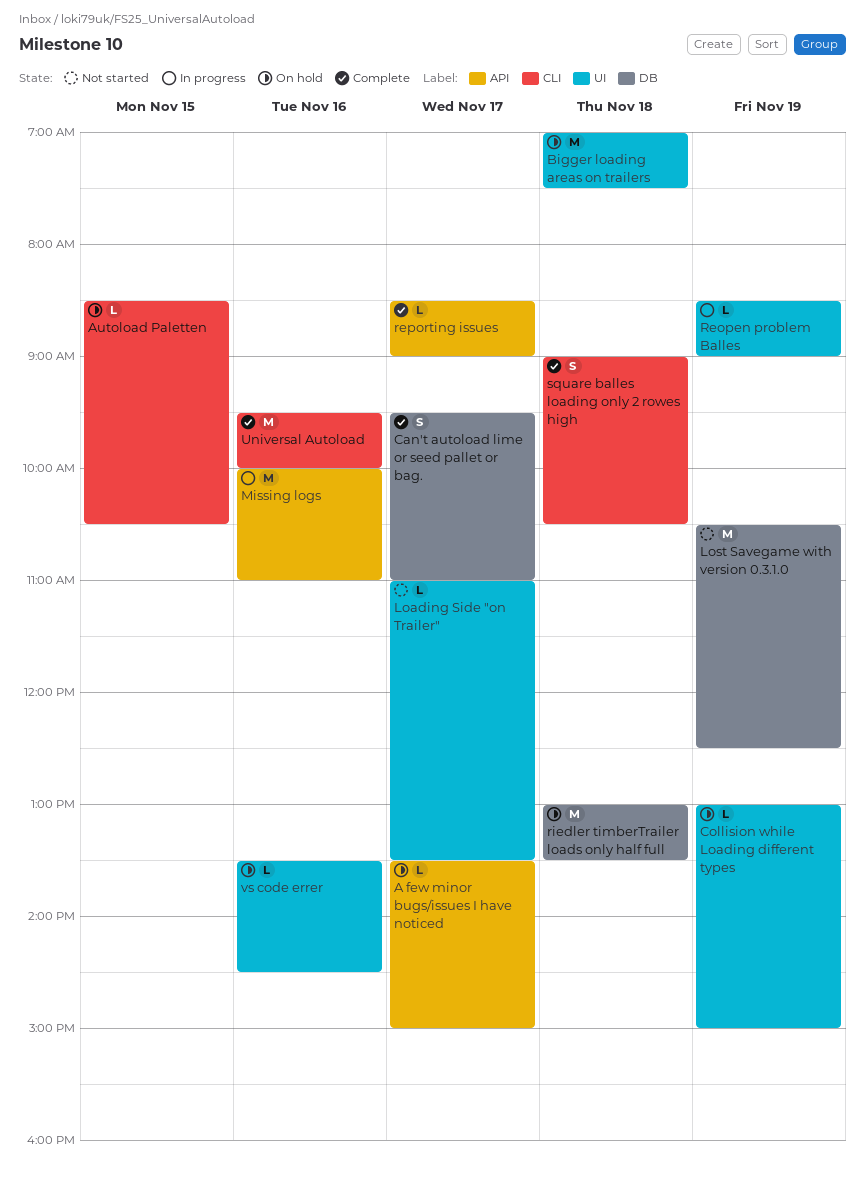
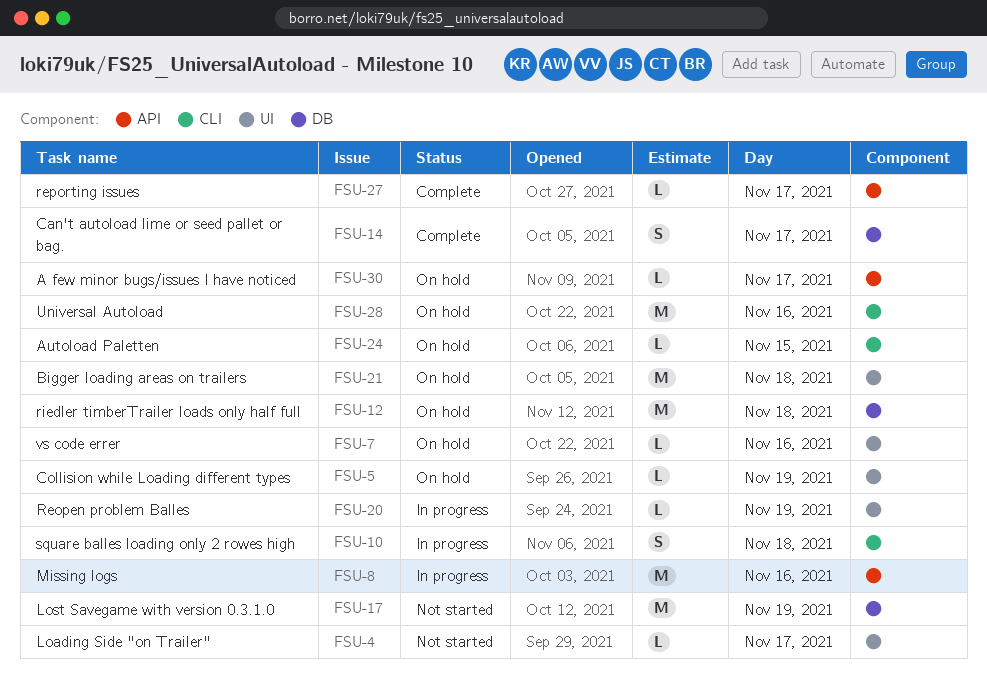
square balles loading only 2 rowes high, status: Complete -> In progress
Universal Autoload, status: Complete -> On hold

